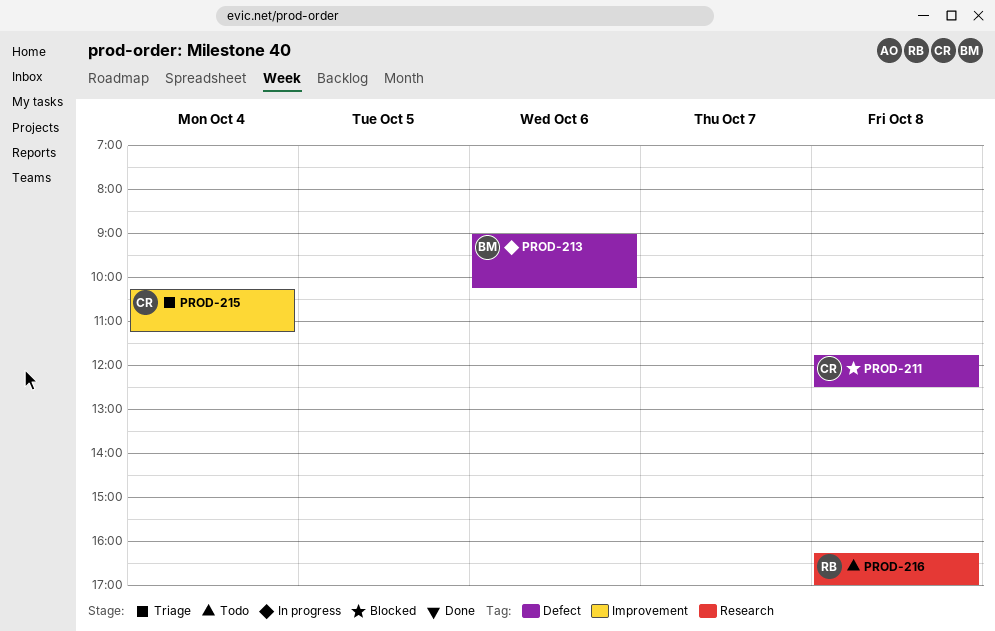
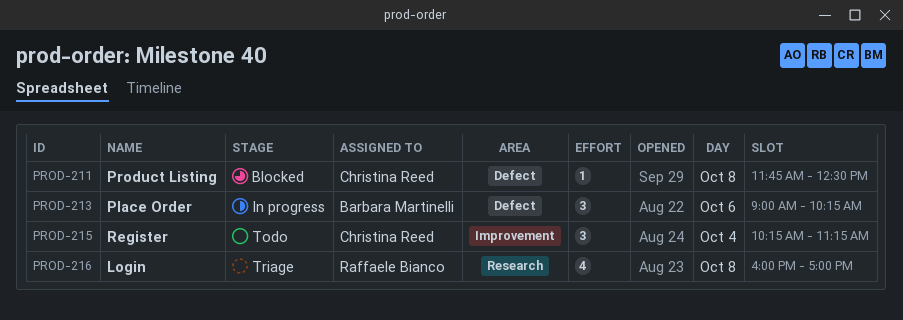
PROD-215, status: Triage -> Todo
PROD-216, status: Todo -> Triage
PROD-216, begins: 16:15 -> 16:00

